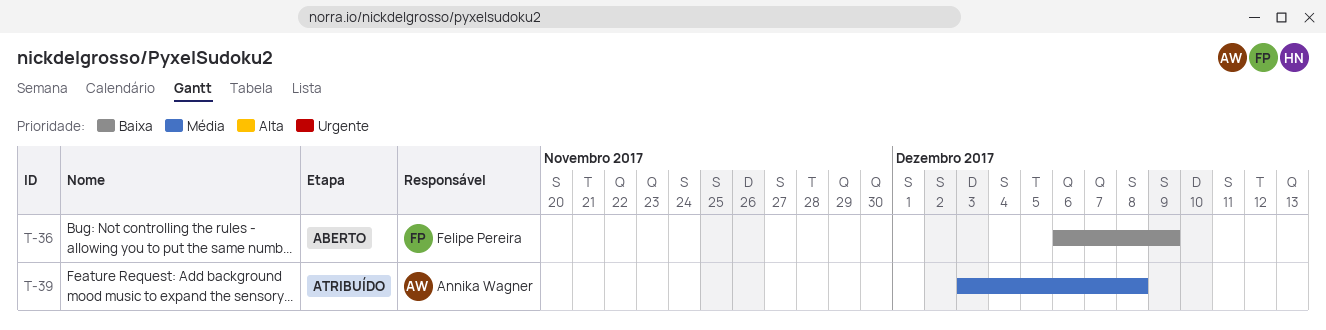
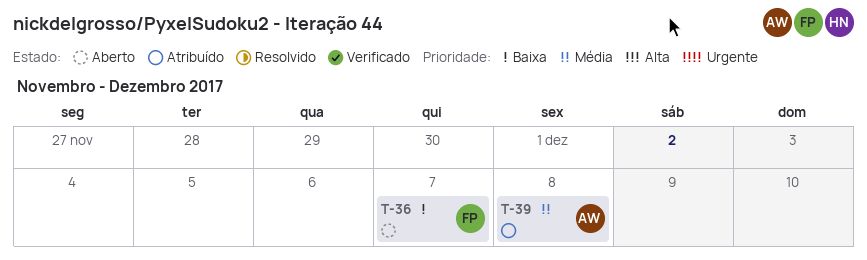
T-36, due: Dec 9 -> Dec 7

